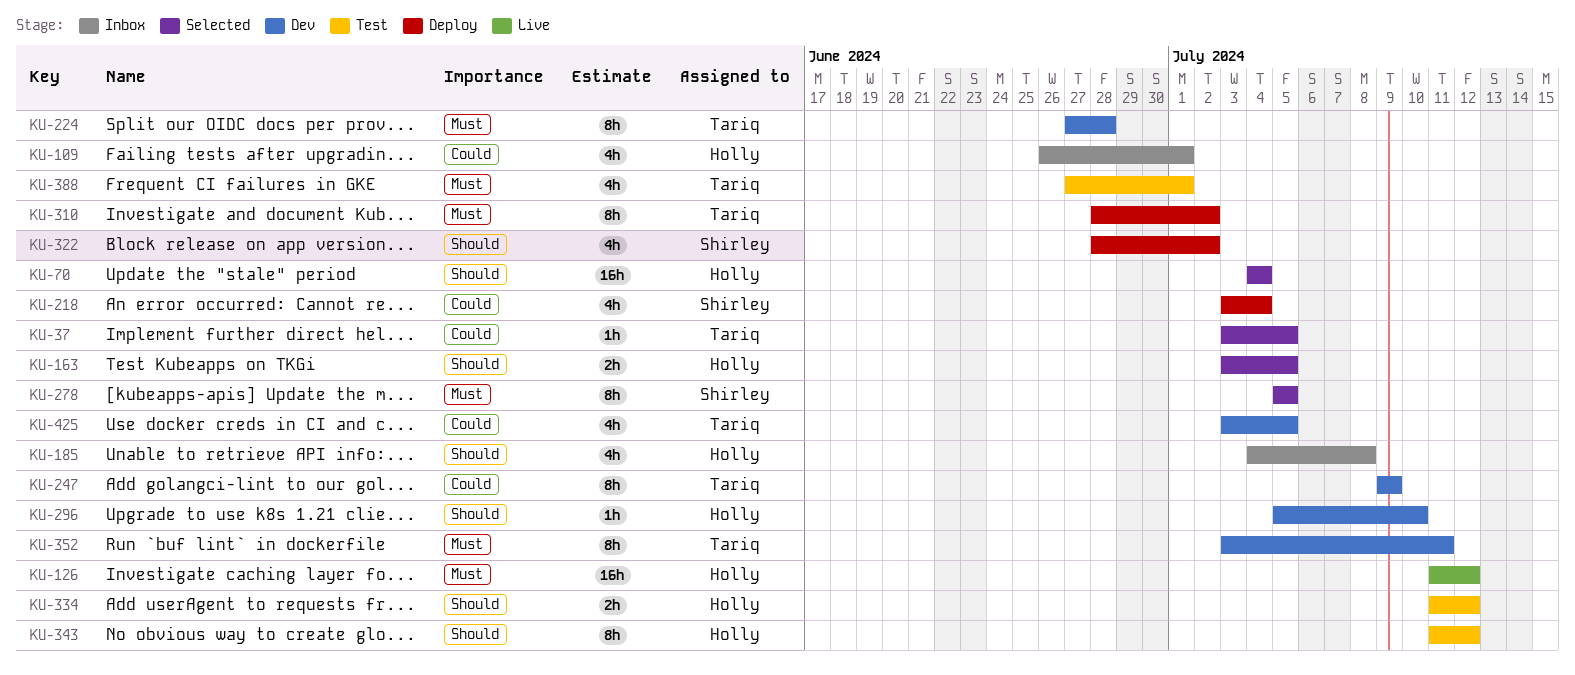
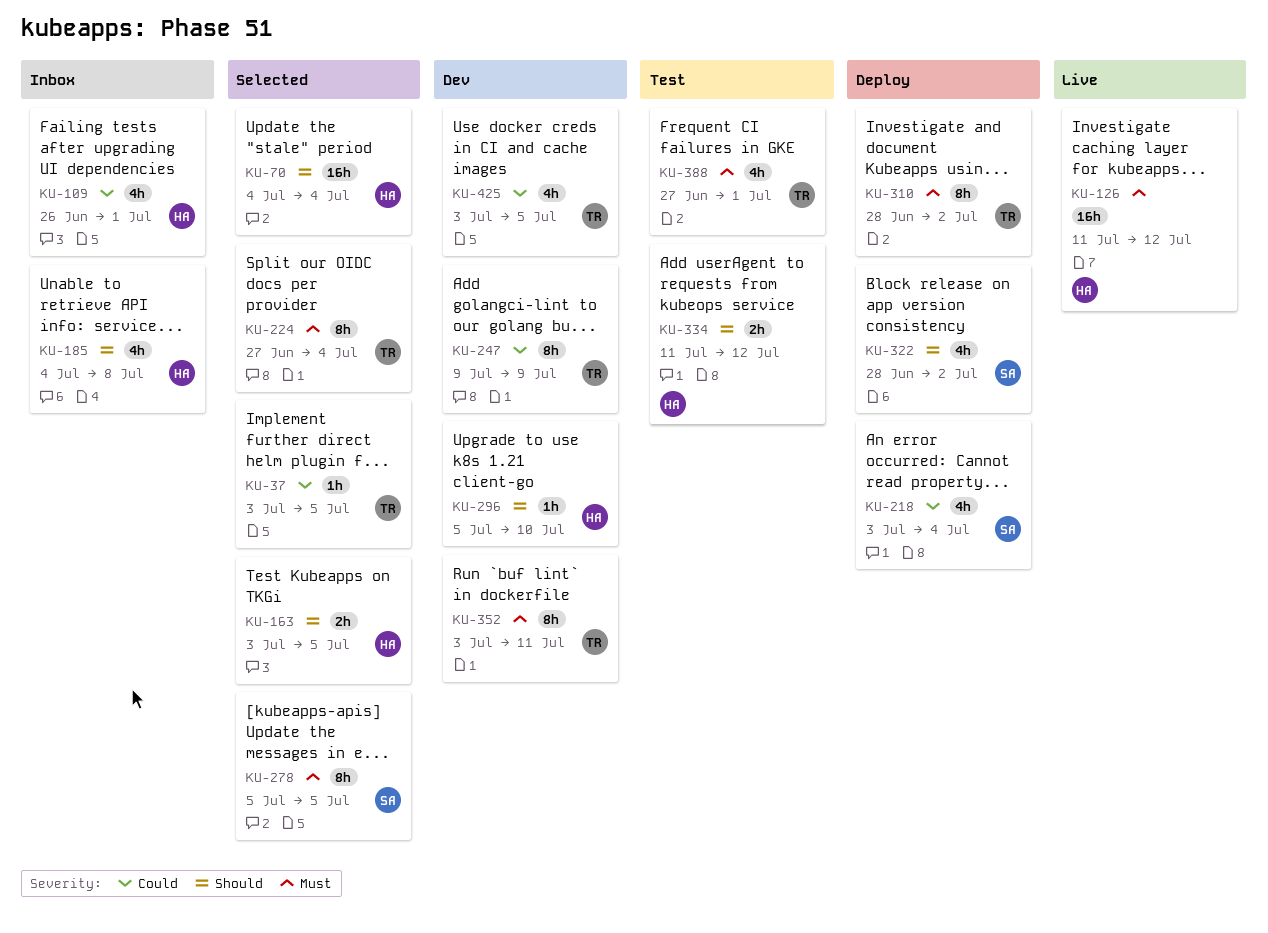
KU-224, status: Dev -> Selected
KU-224, due: Jun 28 -> Jul 4
KU-343: present -> none

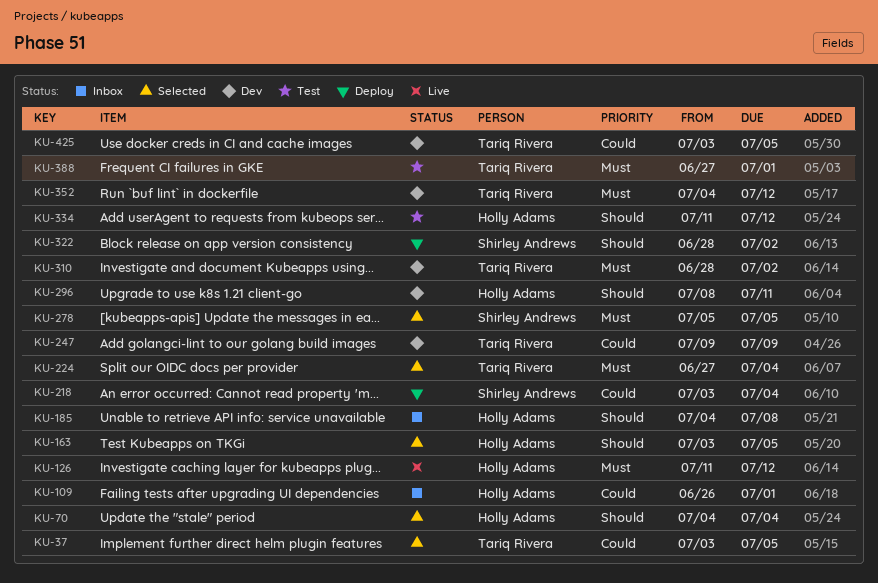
KU-296, start: Jul 5 -> Jul 8
KU-296, due: Jul 10 -> Jul 11
KU-310, status: Deploy -> Dev
KU-352, start: Jul 3 -> Jul 4
KU-352, due: Jul 11 -> Jul 12

